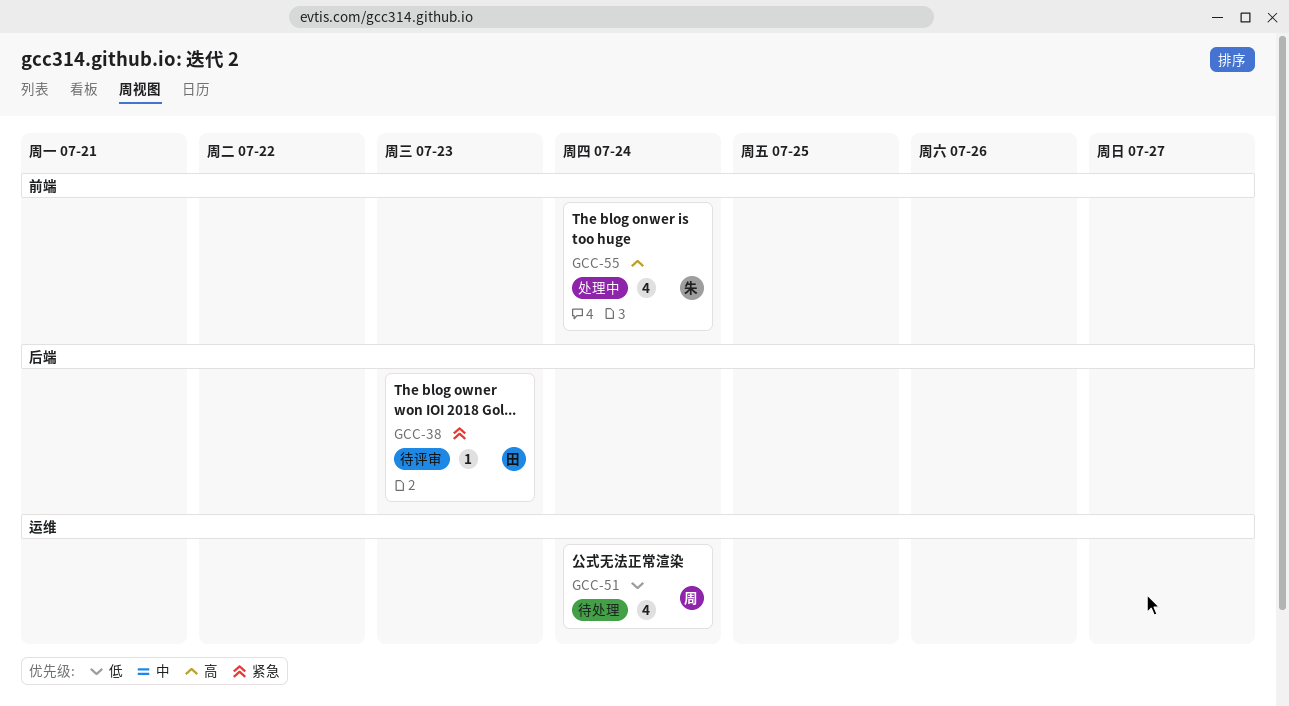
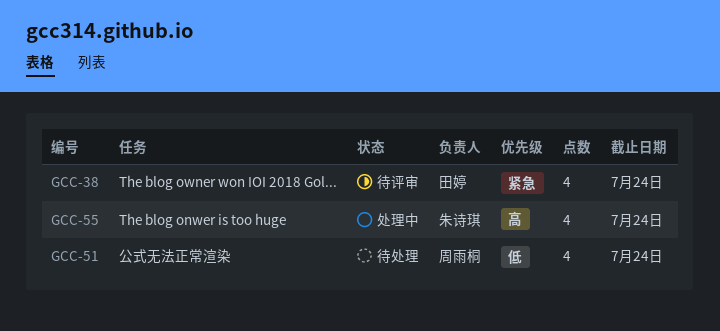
GCC-38, estimate: 1 -> 4
GCC-38, due: Jul 23 -> Jul 24

